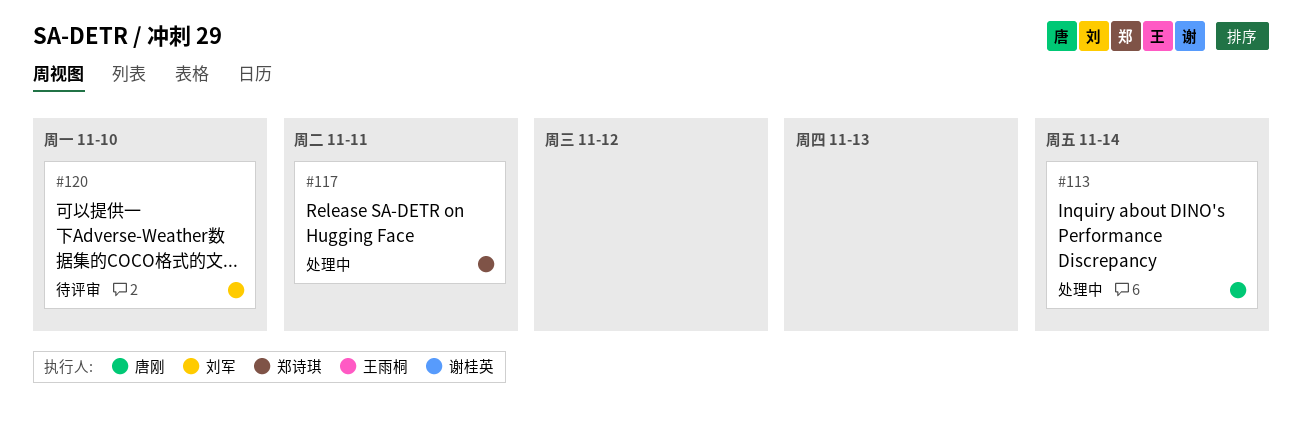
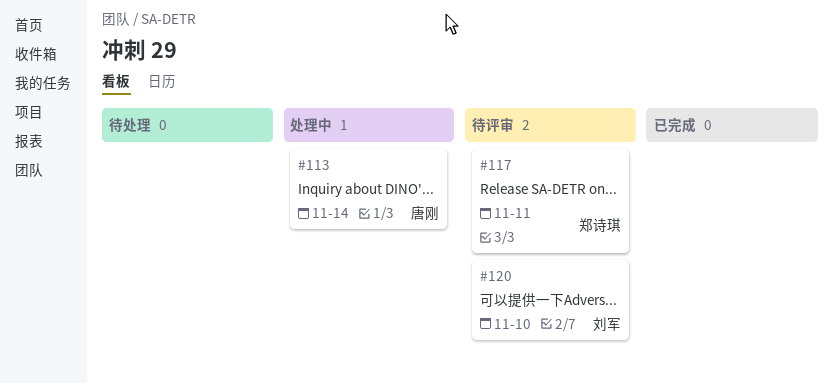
#117, status: 处理中 -> 待评审

